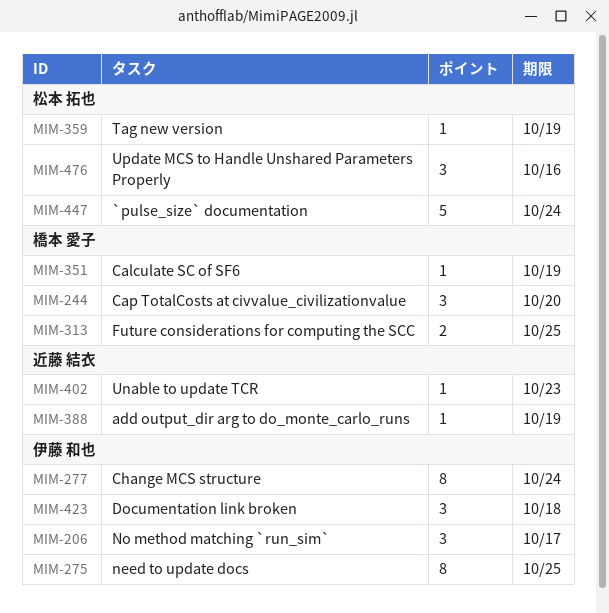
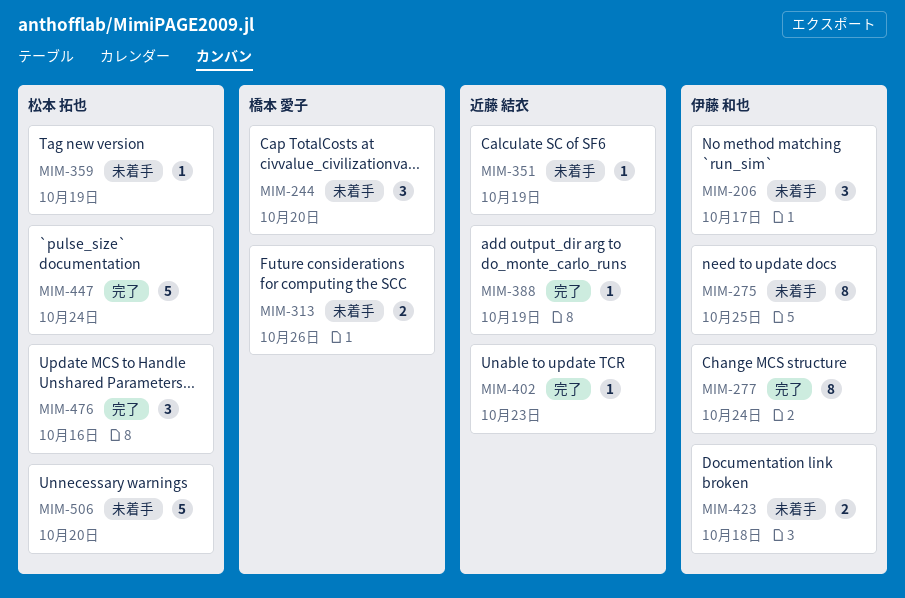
MIM-313, due: Oct 25 -> Oct 26
MIM-351, owner: 橋本 愛子 -> 近藤 結衣
MIM-423, estimate: 3 -> 2
MIM-506: none -> present

